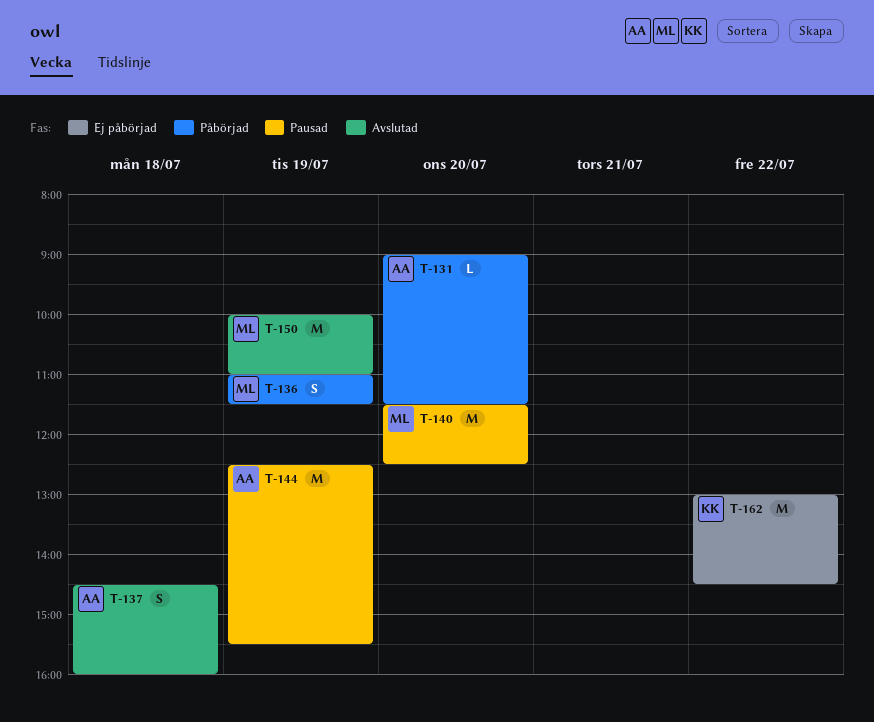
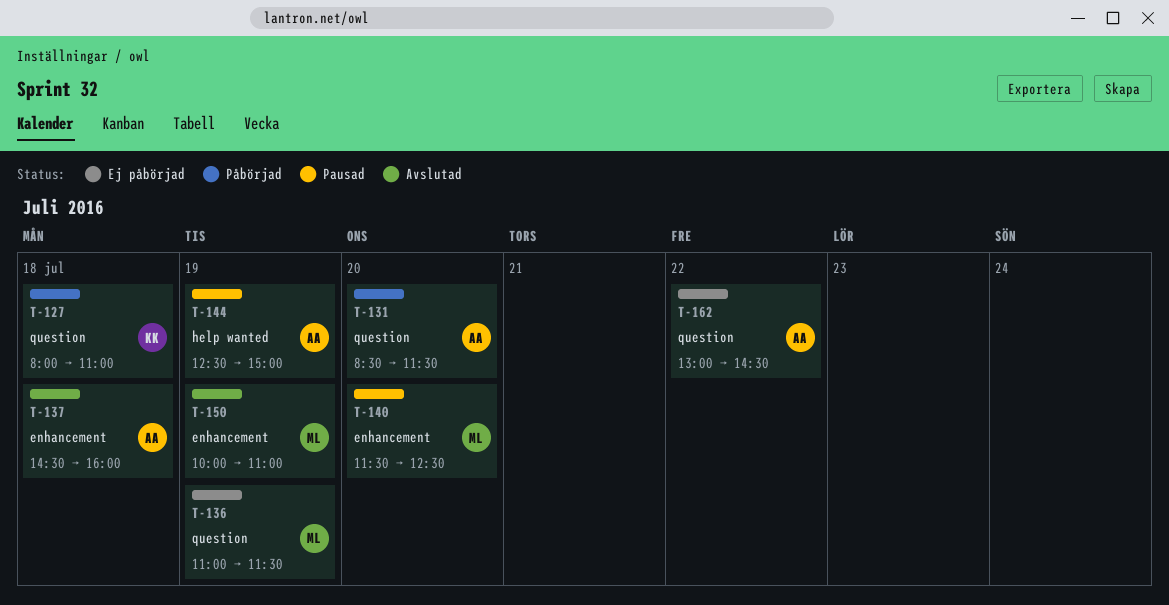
T-127: none -> present
T-131, begins: 09:00 -> 08:30
T-136, status: Påbörjad -> Ej påbörjad
T-144, ends: 15:30 -> 15:00
T-162, owner: KK -> AA

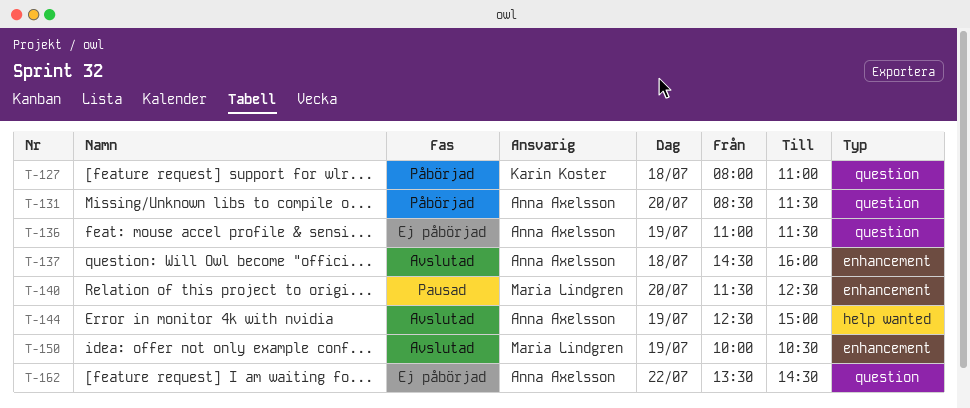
T-136, owner: Maria Lindgren -> Anna Axelsson
T-144, status: Pausad -> Avslutad
T-150, ends: 11:00 -> 10:30
T-162, begins: 13:00 -> 13:30

